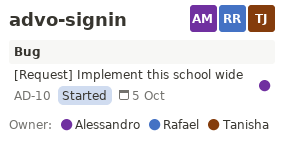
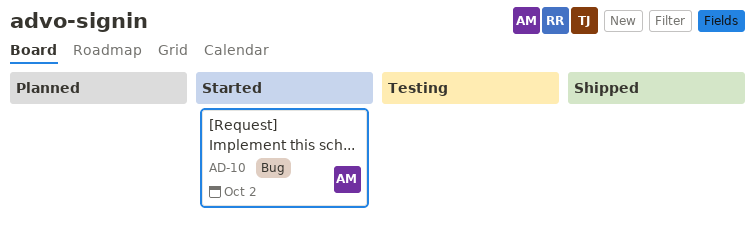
AD-10, due: Oct 5 -> Oct 2

